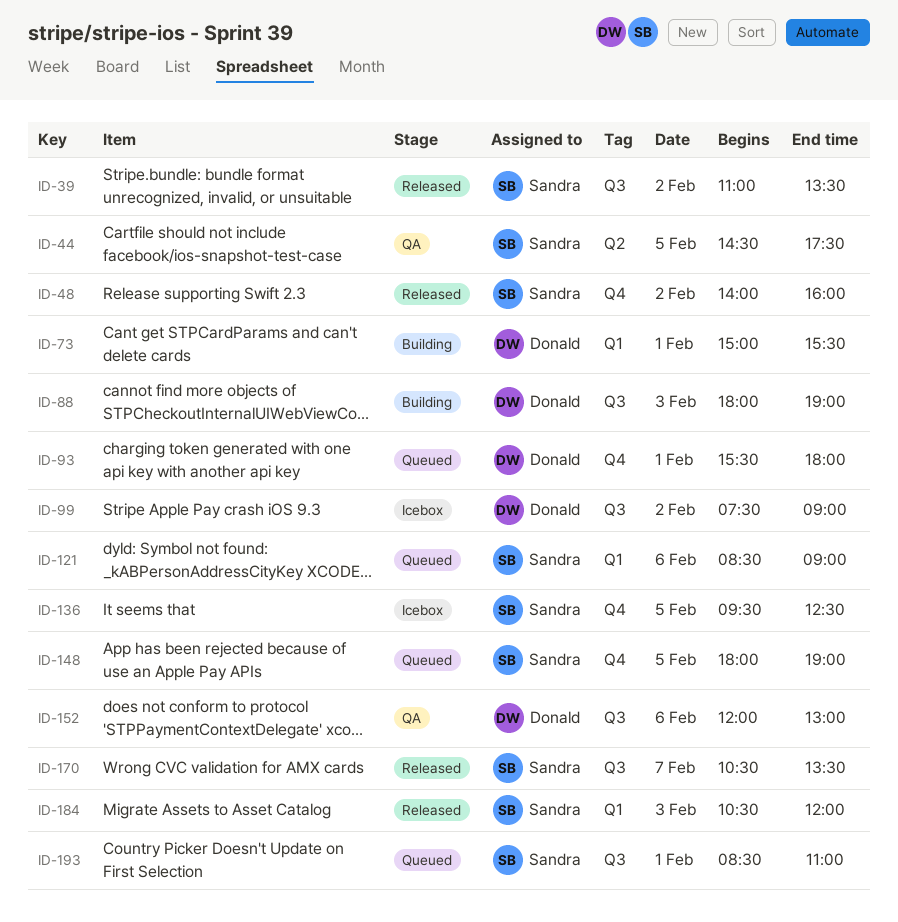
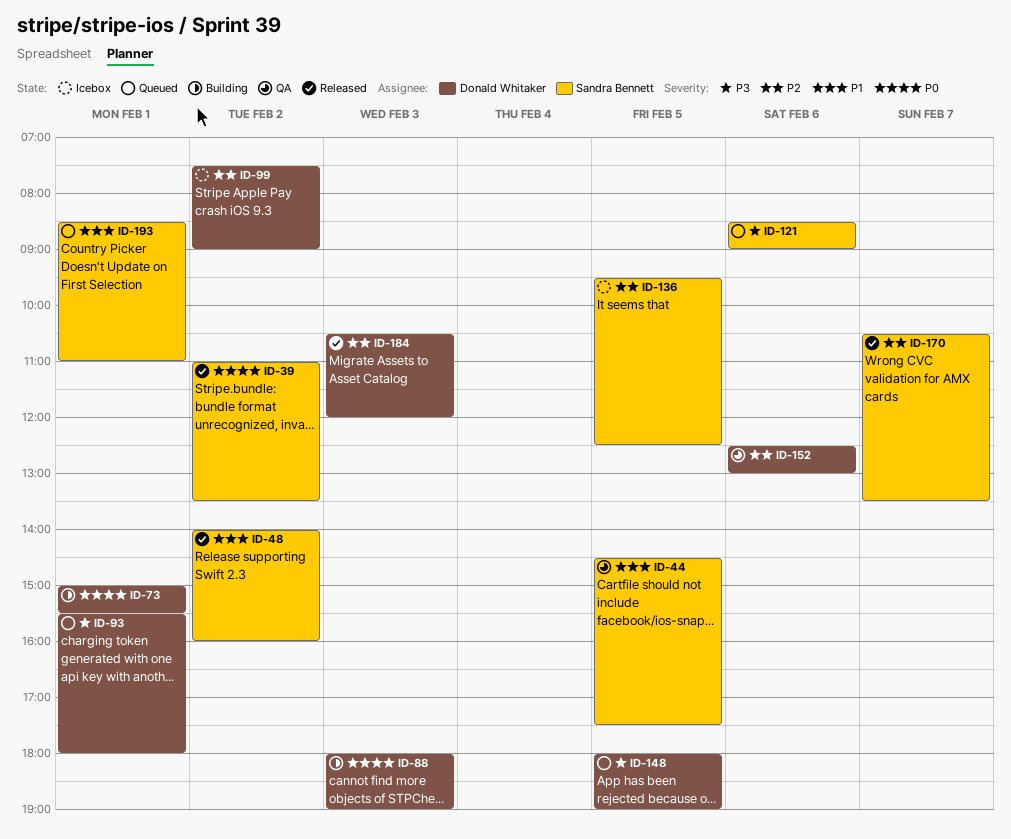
ID-148, owner: Sandra Bennett -> Donald Whitaker
ID-152, begins: 12:00 -> 12:30
ID-184, owner: Sandra Bennett -> Donald Whitaker

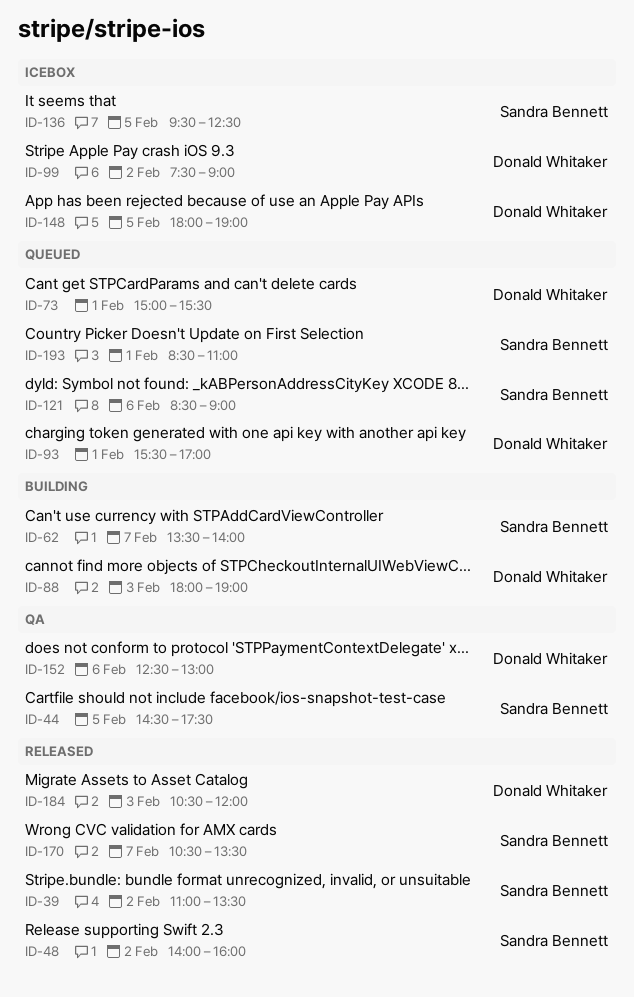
ID-62: none -> present
ID-73, status: Building -> Queued
ID-93, ends: 18:00 -> 17:00
ID-148, status: Queued -> Icebox

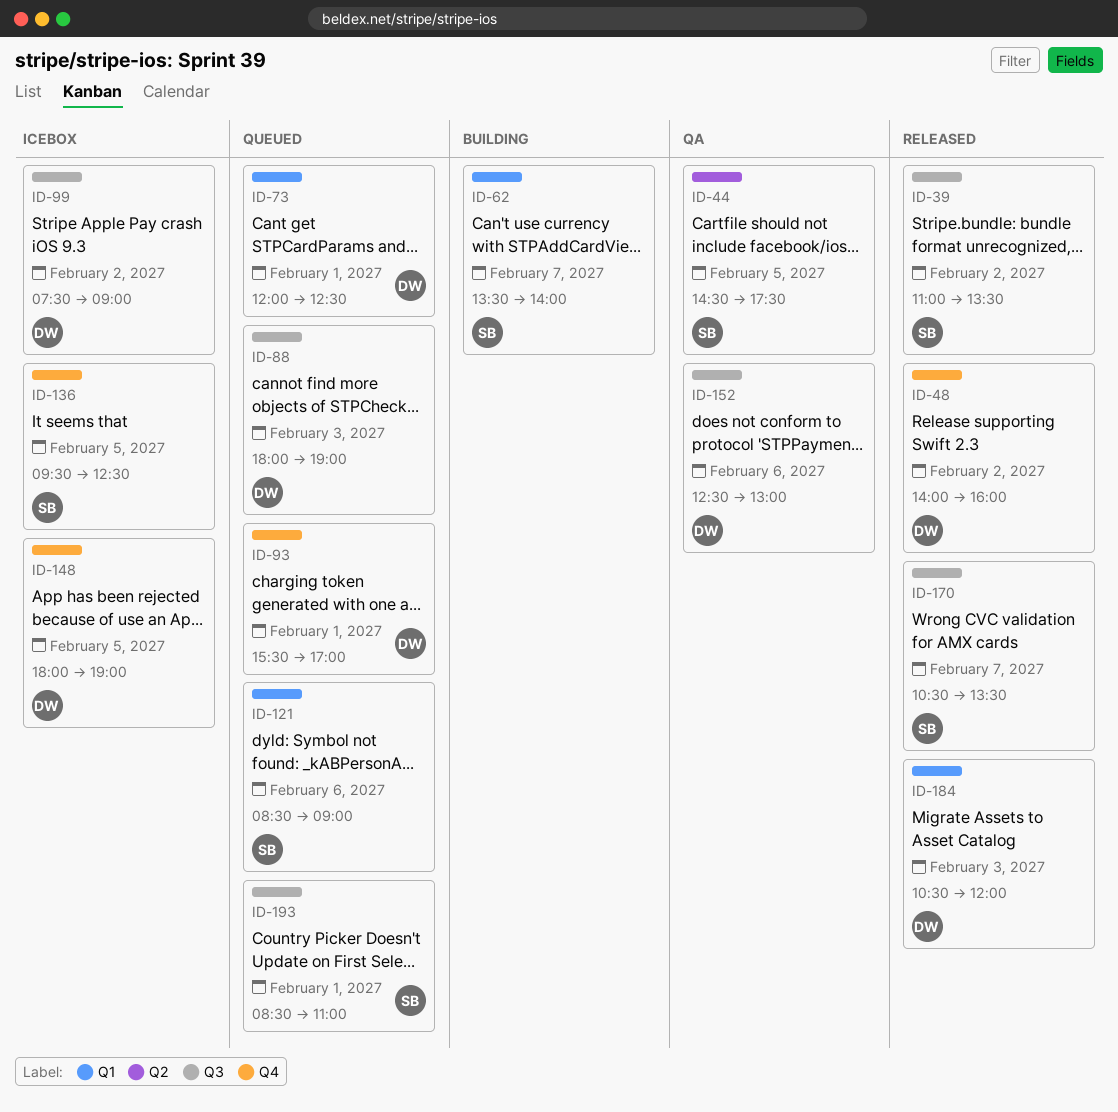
ID-48, owner: Sandra Bennett -> Donald Whitaker
ID-73, begins: 15:00 -> 12:00
ID-73, ends: 15:30 -> 12:30
ID-88, status: Building -> Queued

